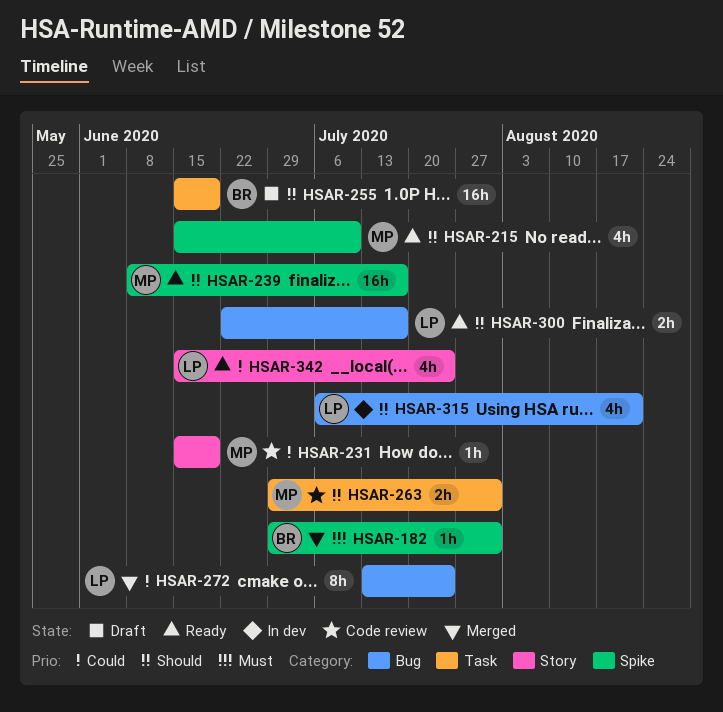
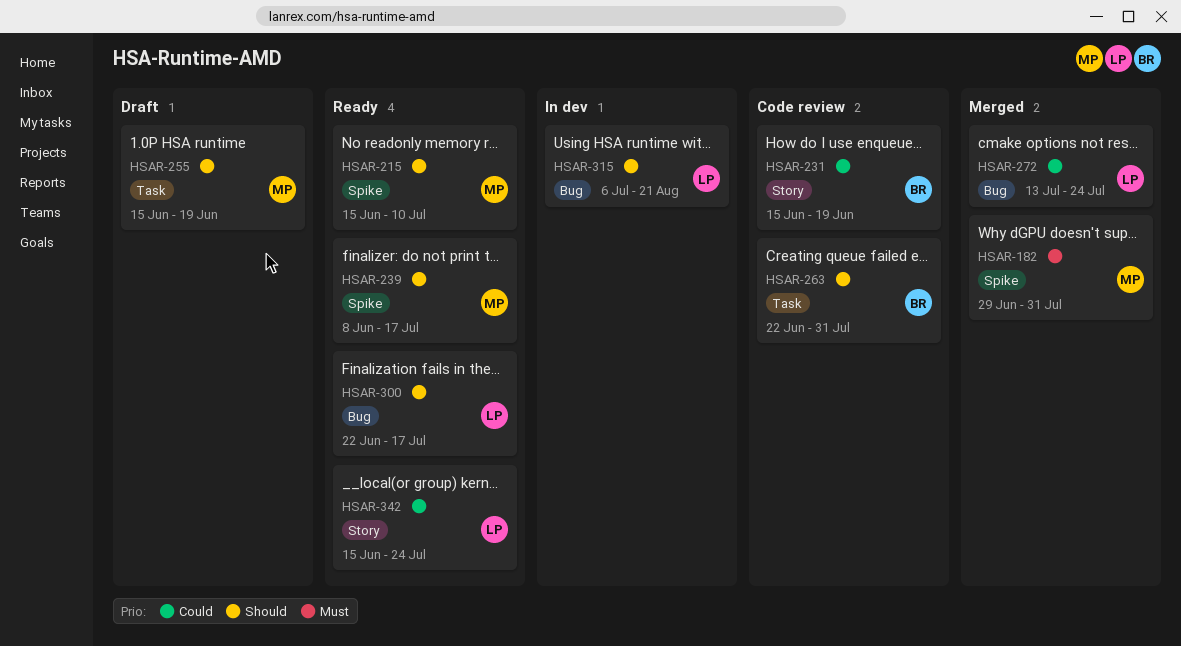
HSAR-182, owner: BR -> MP
HSAR-231, owner: MP -> BR
HSAR-255, owner: BR -> MP
HSAR-263, owner: MP -> BR
HSAR-263, start: Jun 29 -> Jun 22

